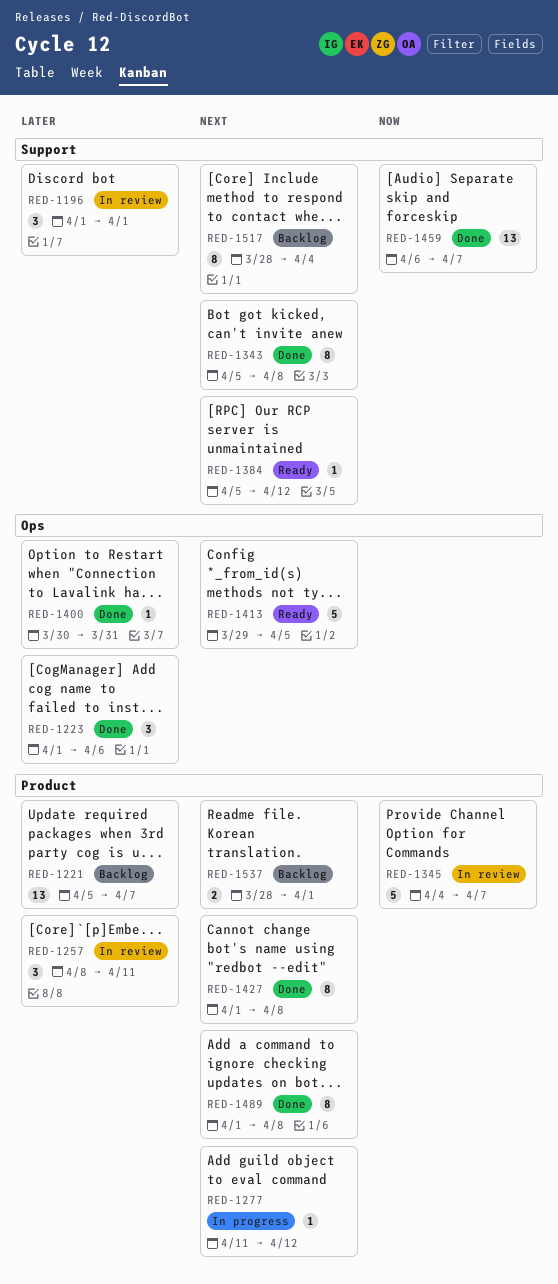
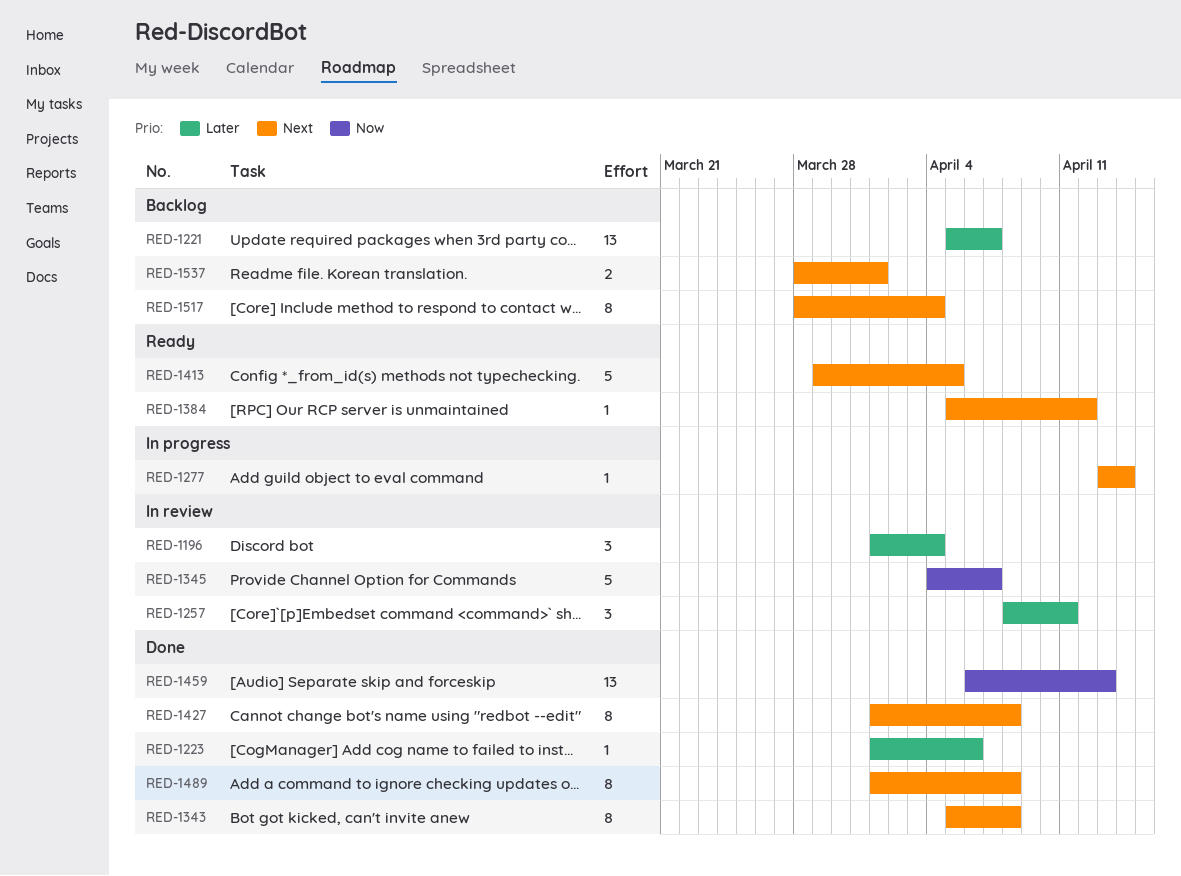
RED-1196, due: Apr 1 -> Apr 4
RED-1223, estimate: 3 -> 1
RED-1277, start: Apr 11 -> Apr 13
RED-1277, due: Apr 12 -> Apr 14
RED-1400: present -> none
RED-1459, due: Apr 7 -> Apr 13

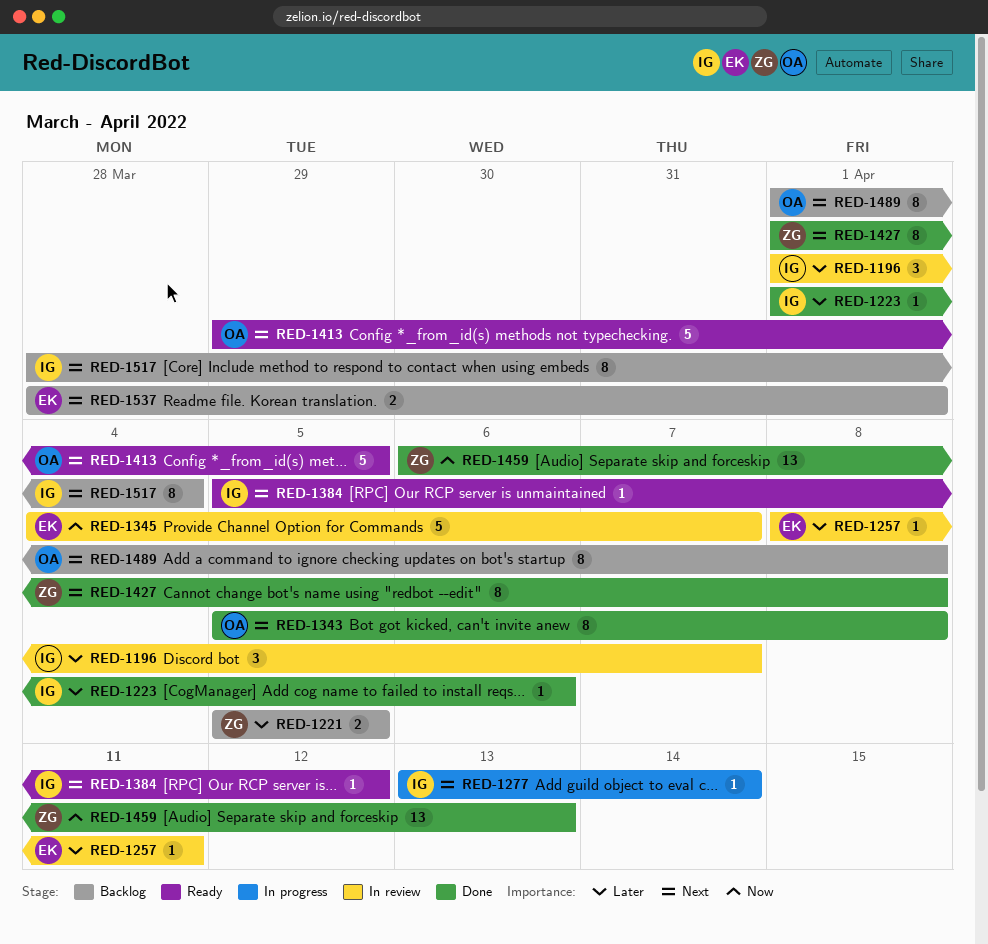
RED-1196, due: Apr 4 -> Apr 7
RED-1221, estimate: 13 -> 2
RED-1221, due: Apr 7 -> Apr 5
RED-1257, estimate: 3 -> 1
RED-1489, status: Done -> Backlog

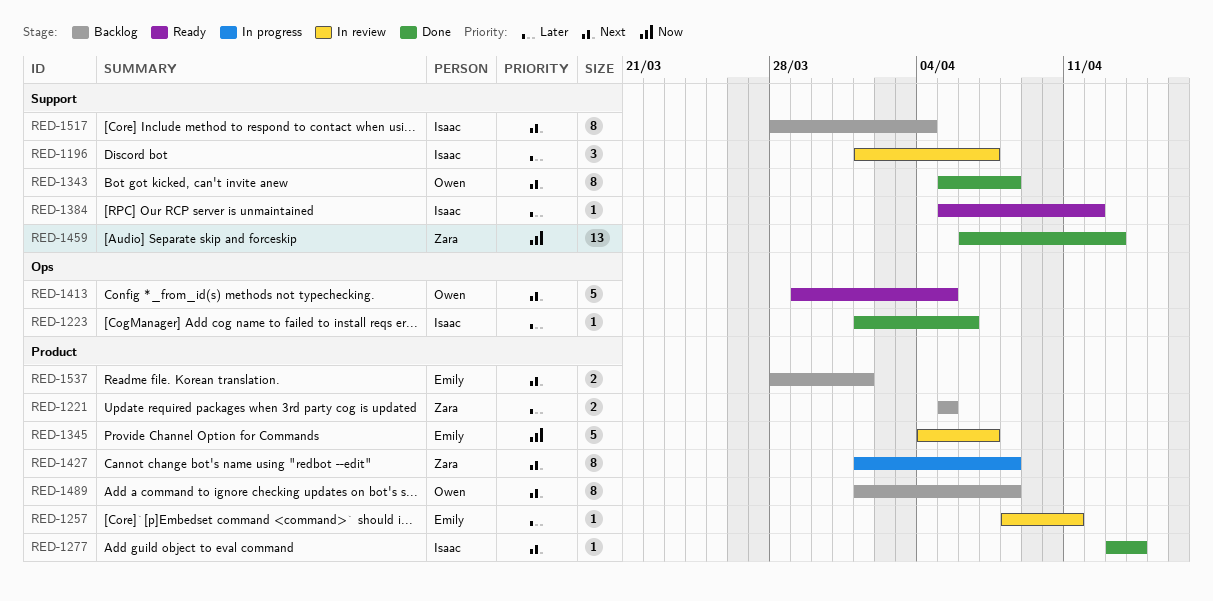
RED-1277, status: In progress -> Done
RED-1384, priority: Next -> Later
RED-1427, status: Done -> In progress

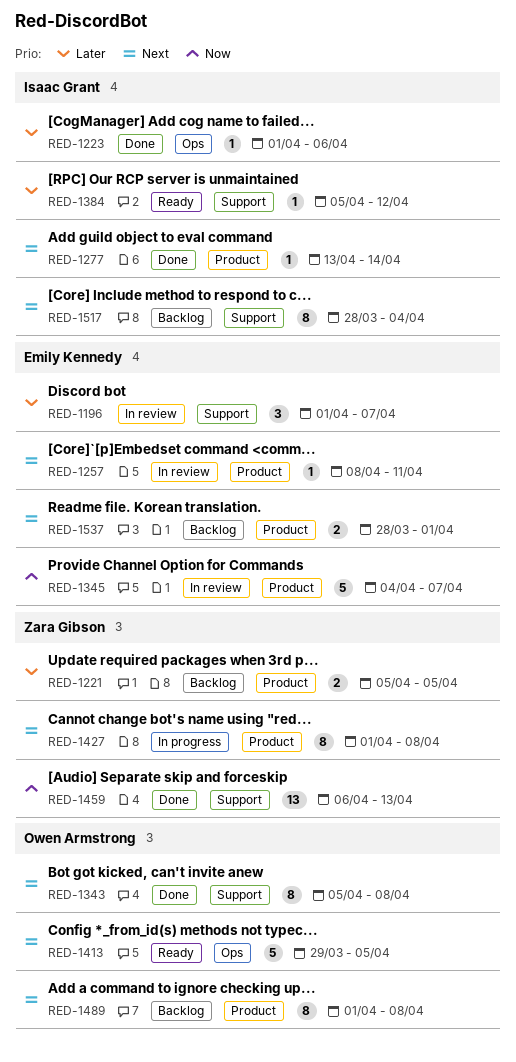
RED-1196, owner: Isaac Grant -> Emily Kennedy
RED-1257, priority: Later -> Next

